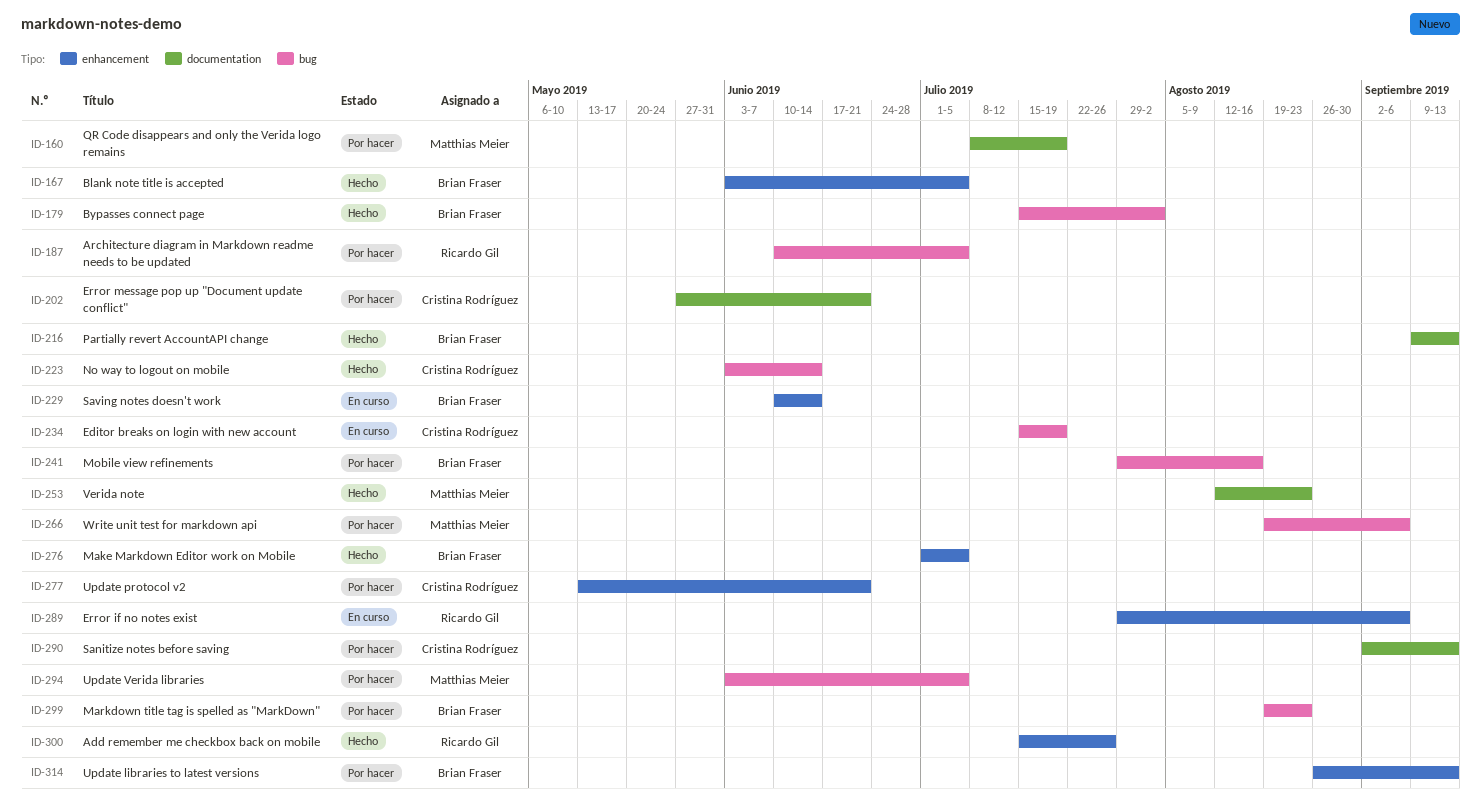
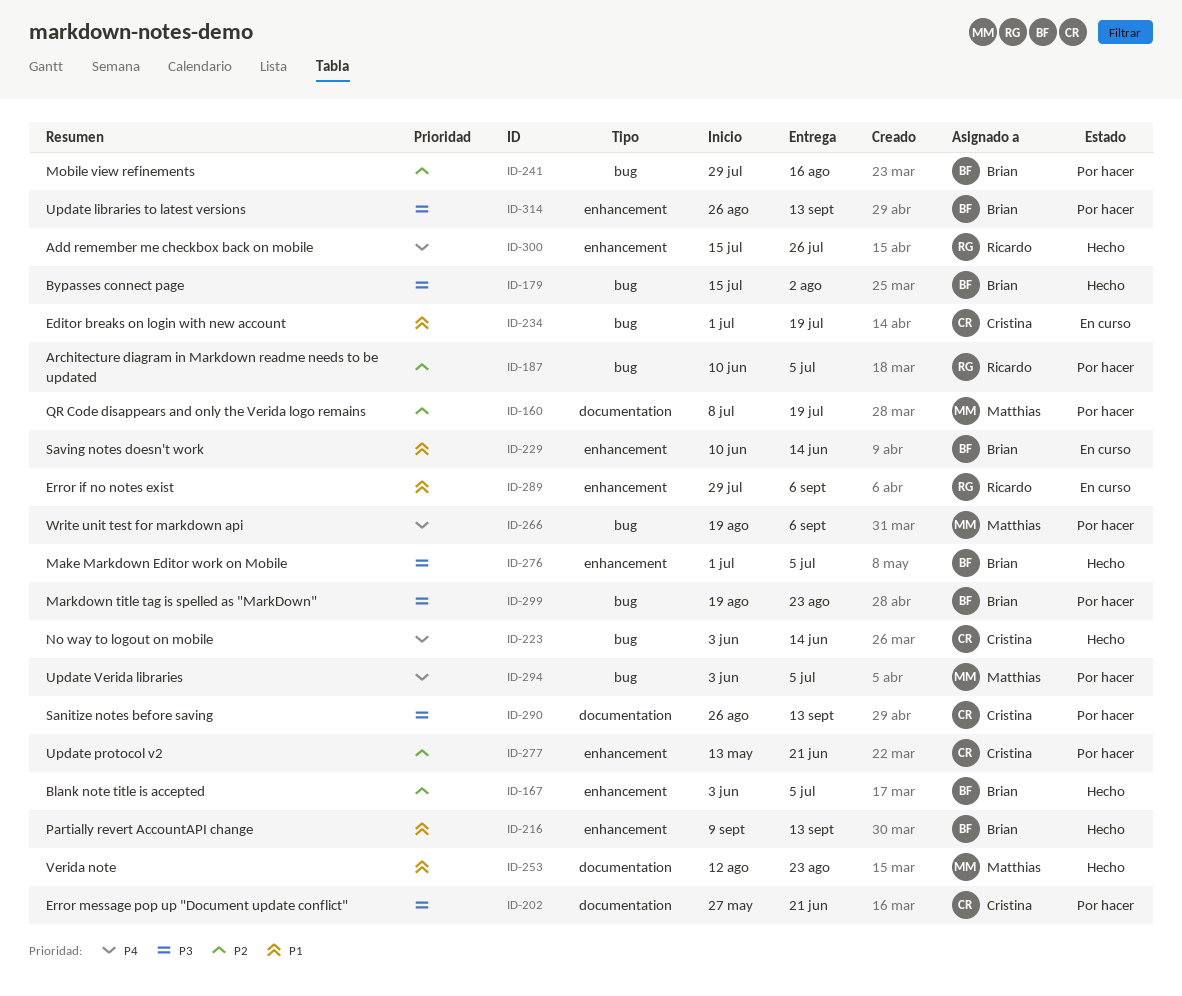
ID-216, label: documentation -> enhancement
ID-234, start: Jul 15 -> Jul 1
ID-290, start: Sep 2 -> Aug 26

